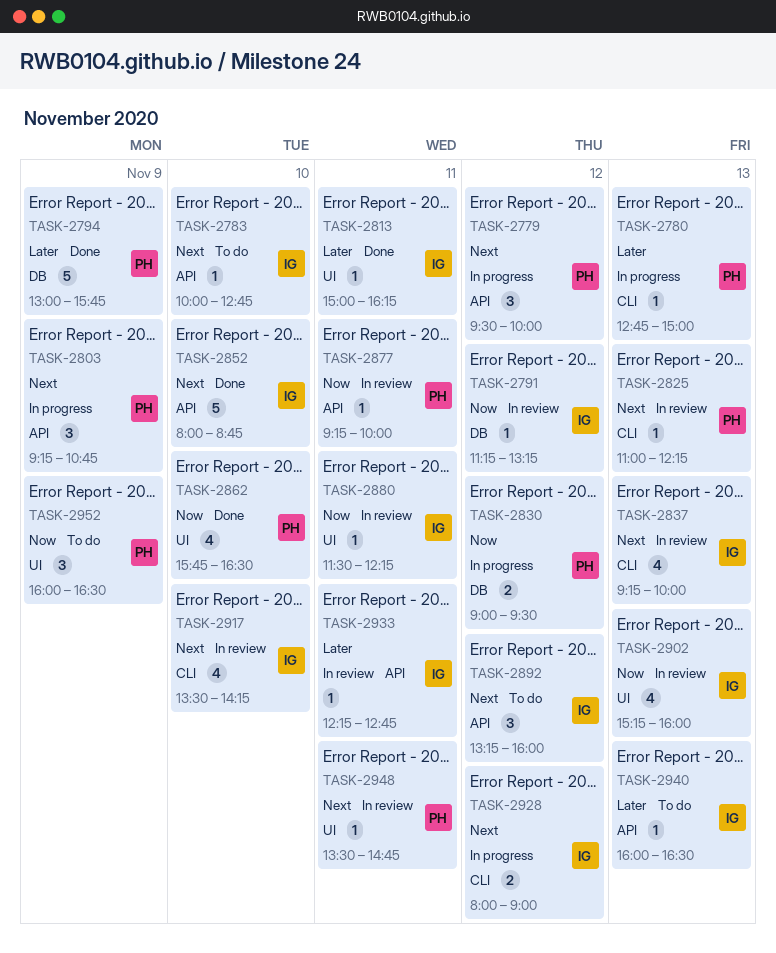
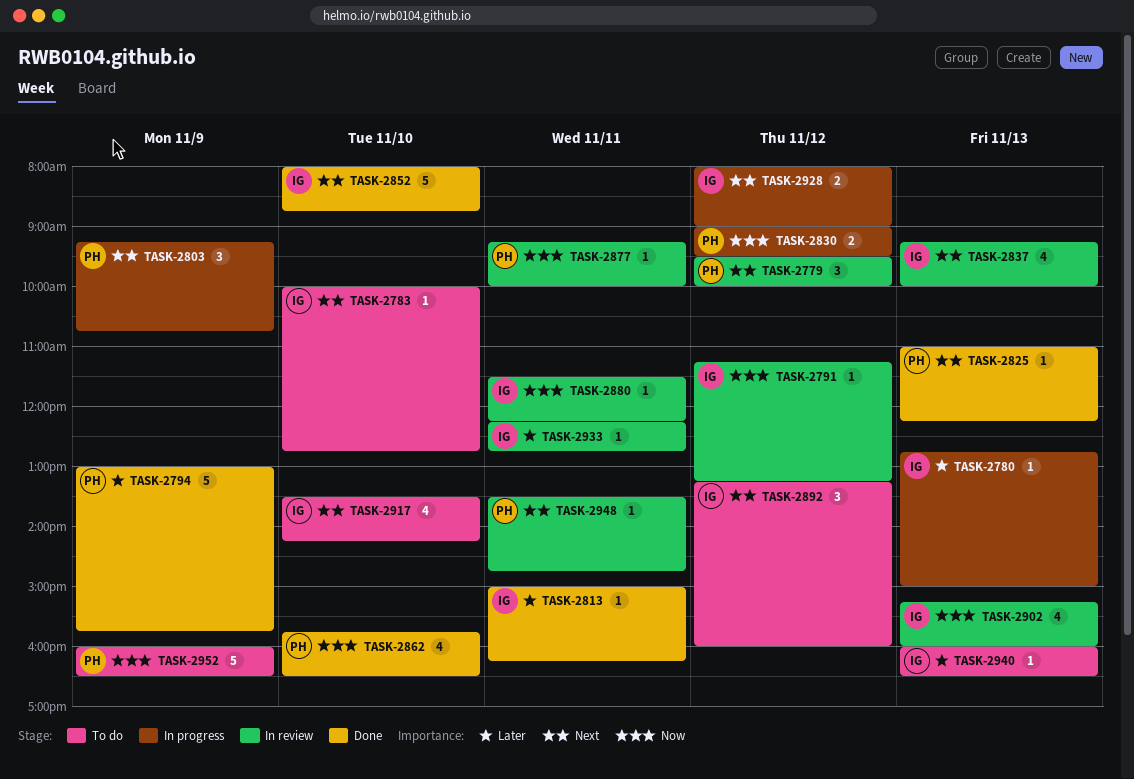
TASK-2779, status: In progress -> In review
TASK-2780, owner: PH -> IG
TASK-2825, status: In review -> Done
TASK-2917, status: In review -> To do
TASK-2952, estimate: 3 -> 5

